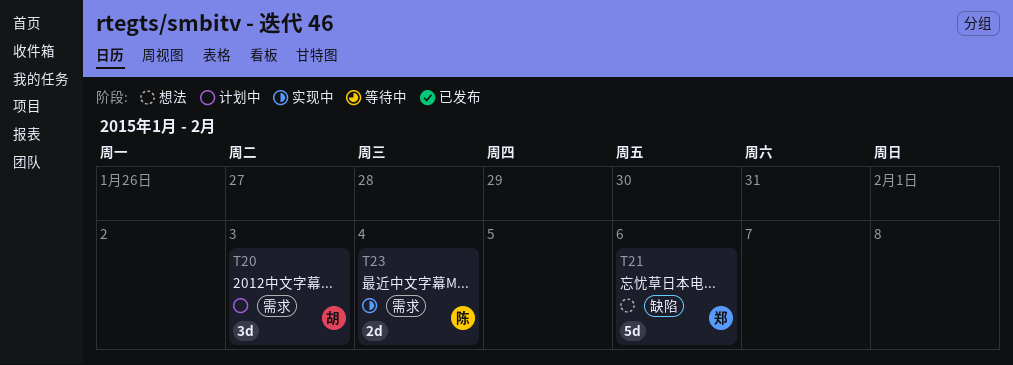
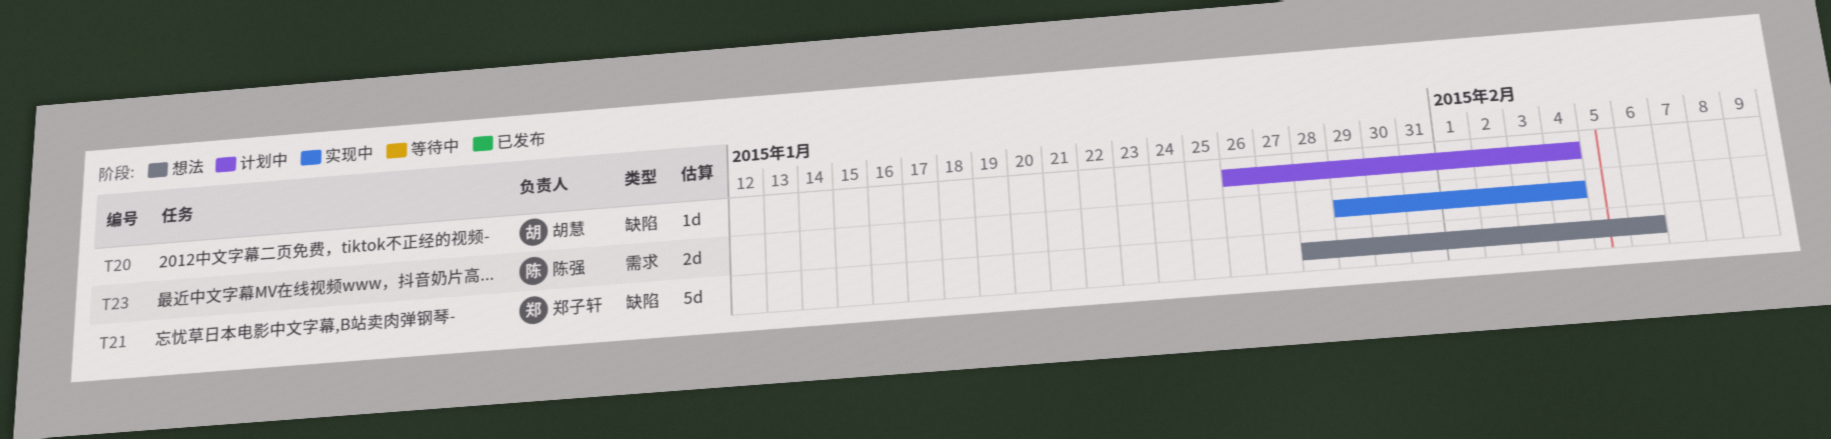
T20, label: 需求 -> 缺陷
T20, estimate: 3d -> 1d
T20, due: Feb 3 -> Feb 4

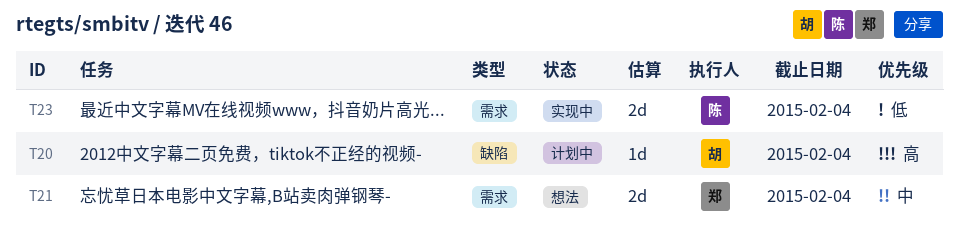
T21, label: 缺陷 -> 需求
T21, estimate: 5d -> 2d
T21, due: Feb 6 -> Feb 4

